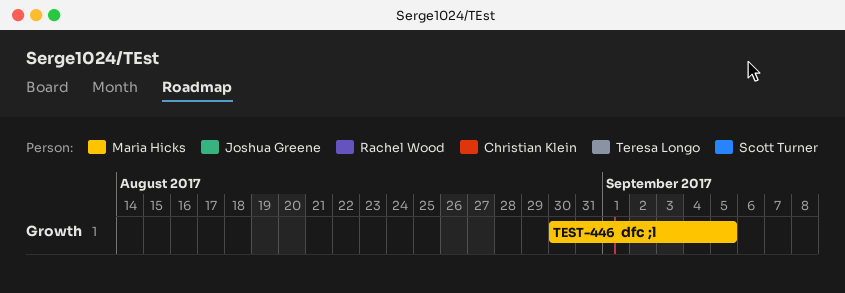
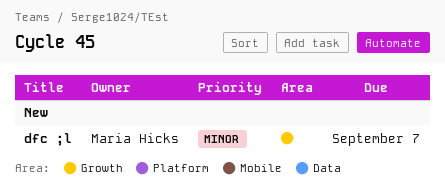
dfc ;l, due: Sep 5 -> Sep 7

